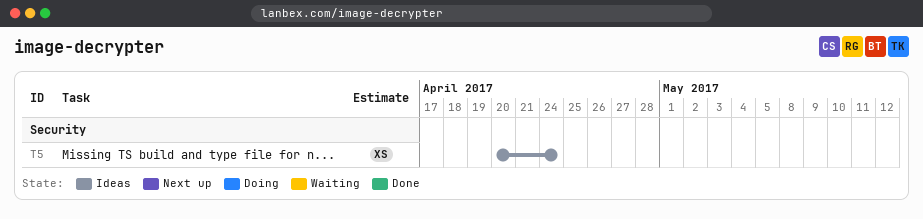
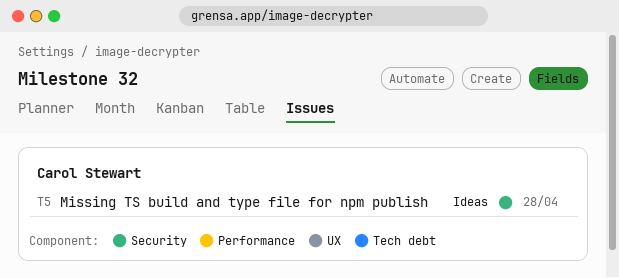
T5, due: Apr 24 -> Apr 28

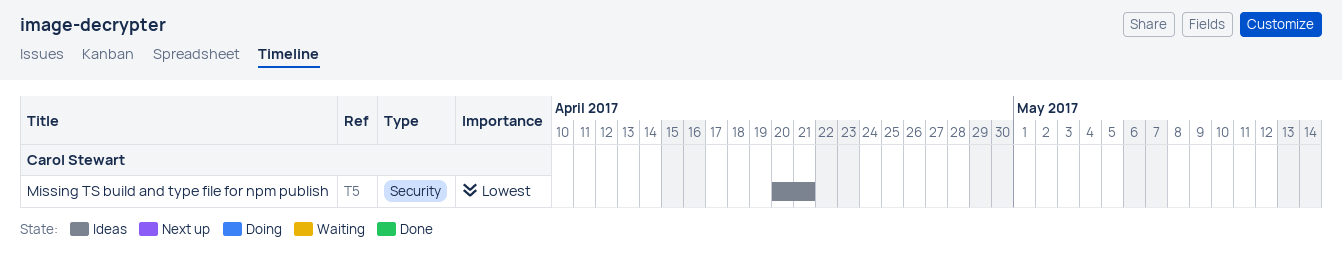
T5, due: Apr 28 -> Apr 21

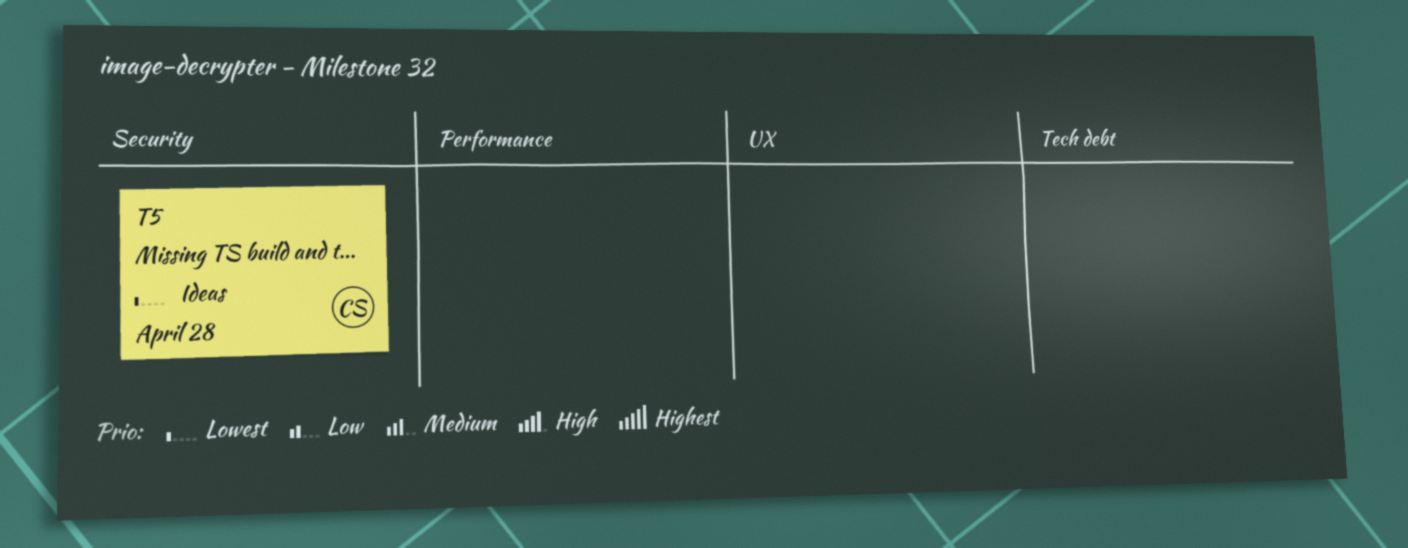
T5, due: Apr 21 -> Apr 28

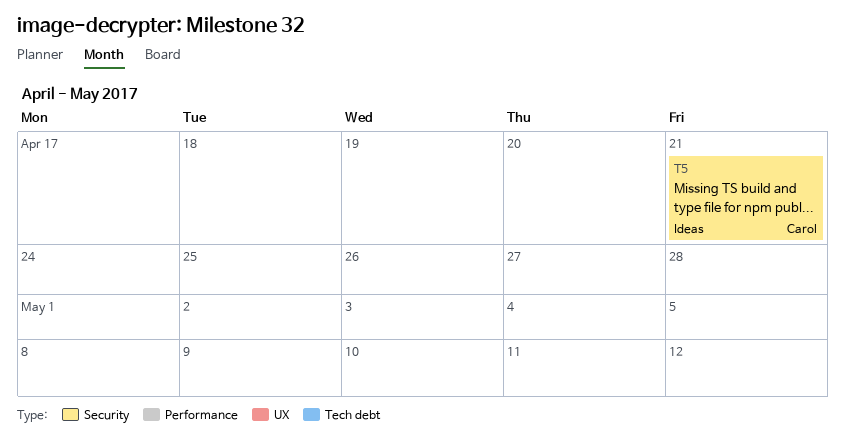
T5, due: Apr 28 -> Apr 21

